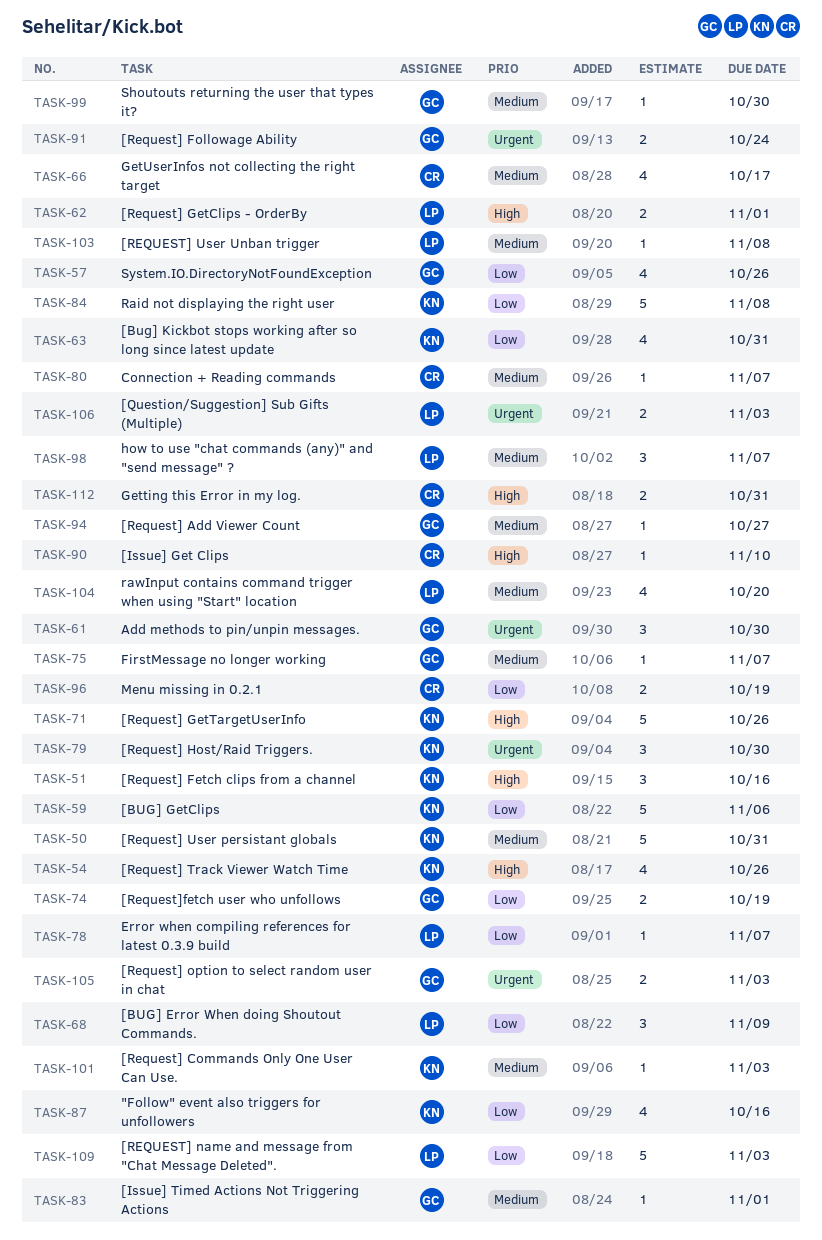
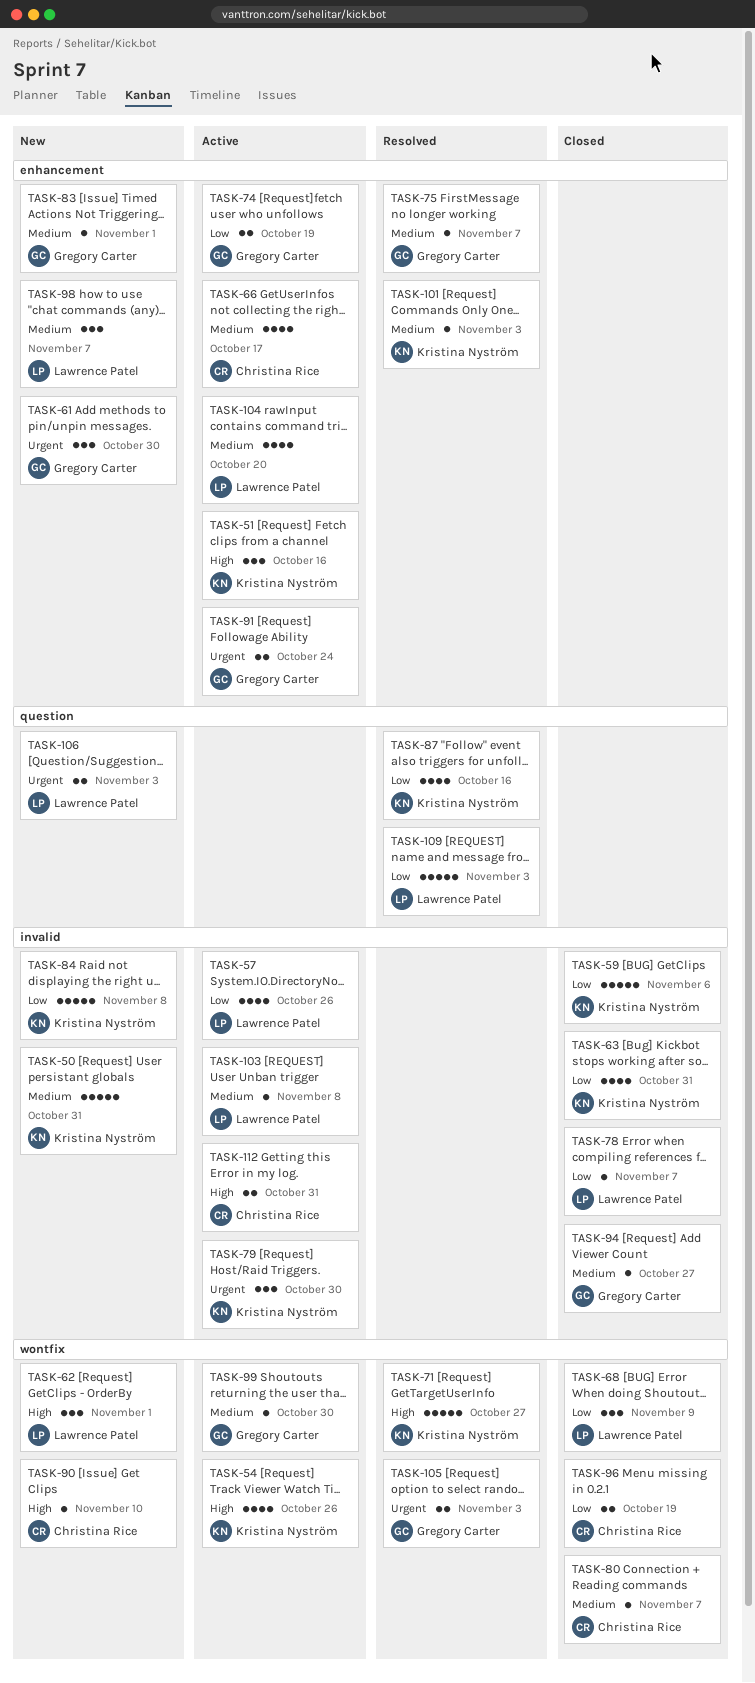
TASK-57, owner: Gregory Carter -> Lawrence Patel
TASK-62, estimate: 2 -> 3
TASK-71, due: Oct 26 -> Oct 27

